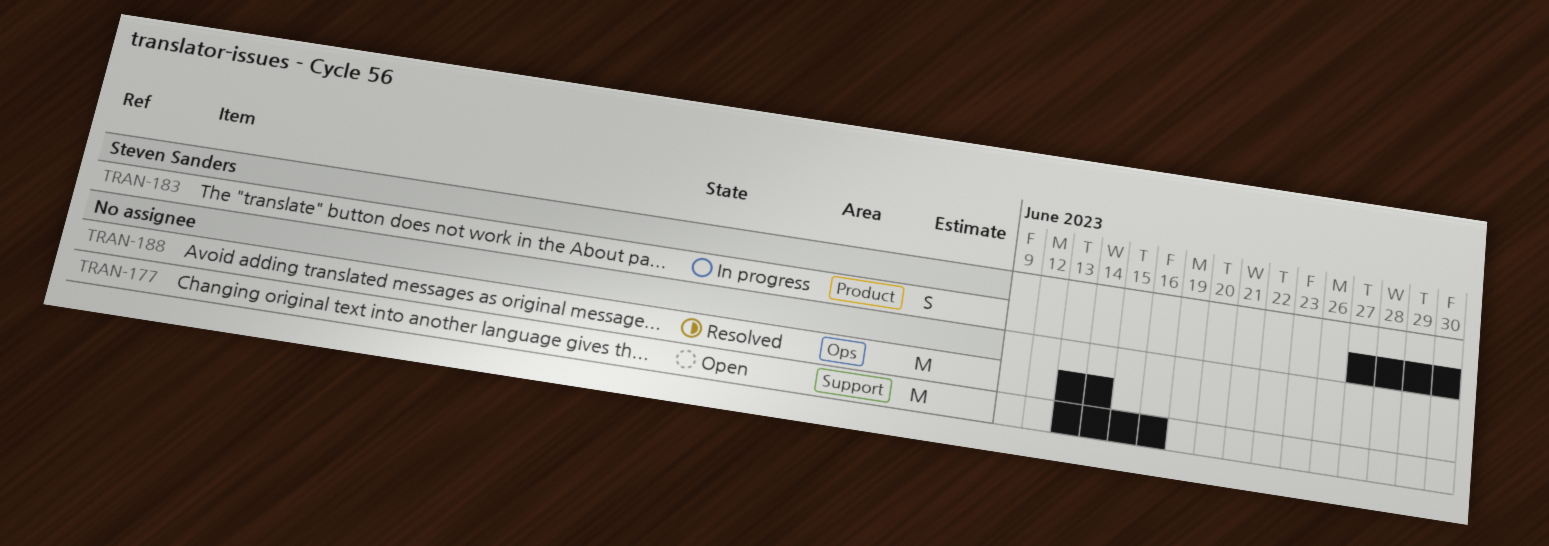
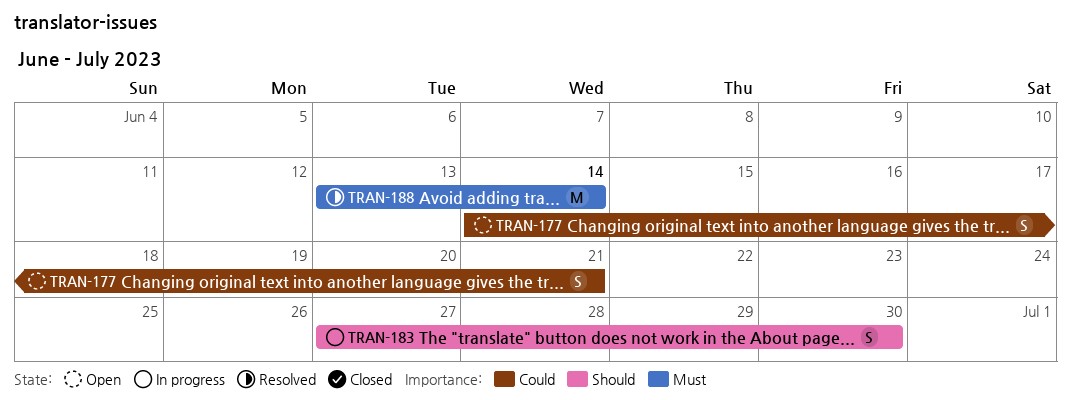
TRAN-177, estimate: M -> S
TRAN-177, start: Jun 13 -> Jun 14
TRAN-177, due: Jun 16 -> Jun 21

